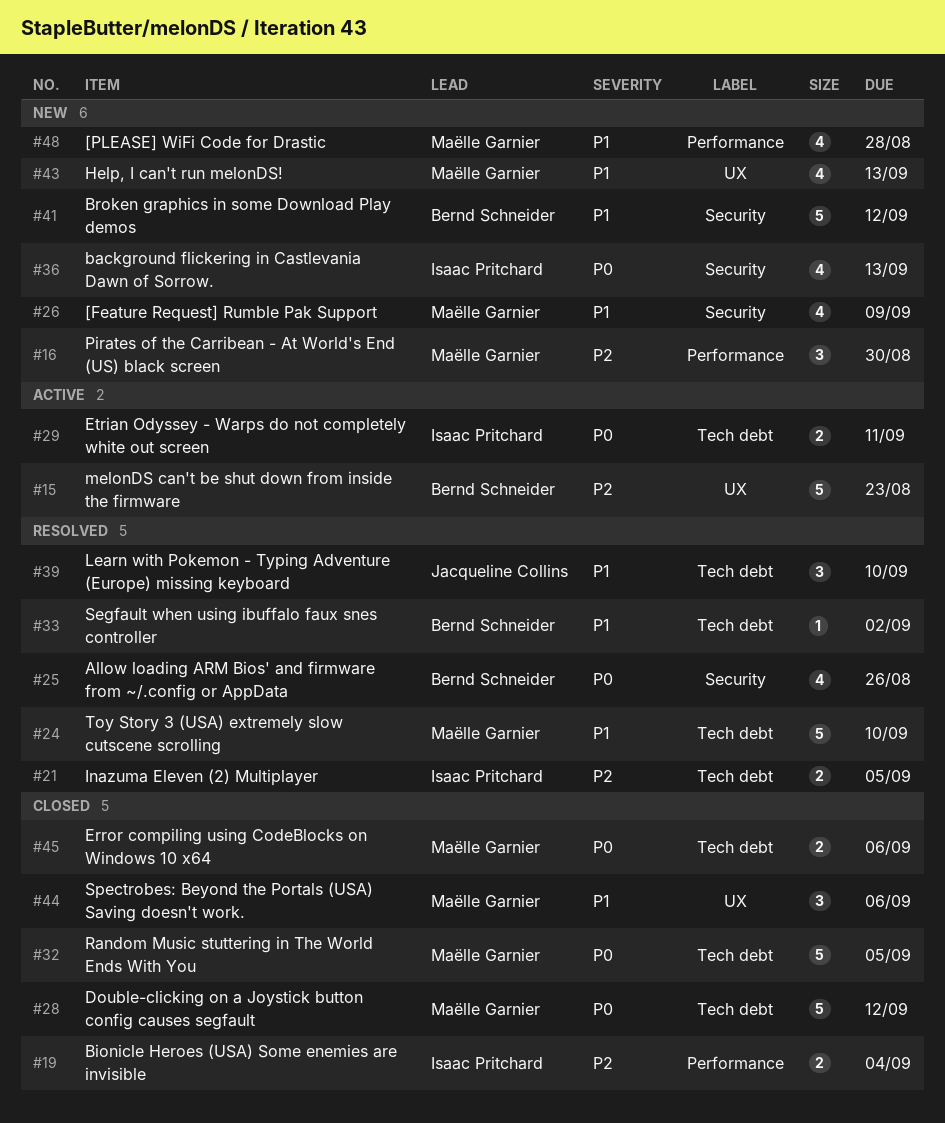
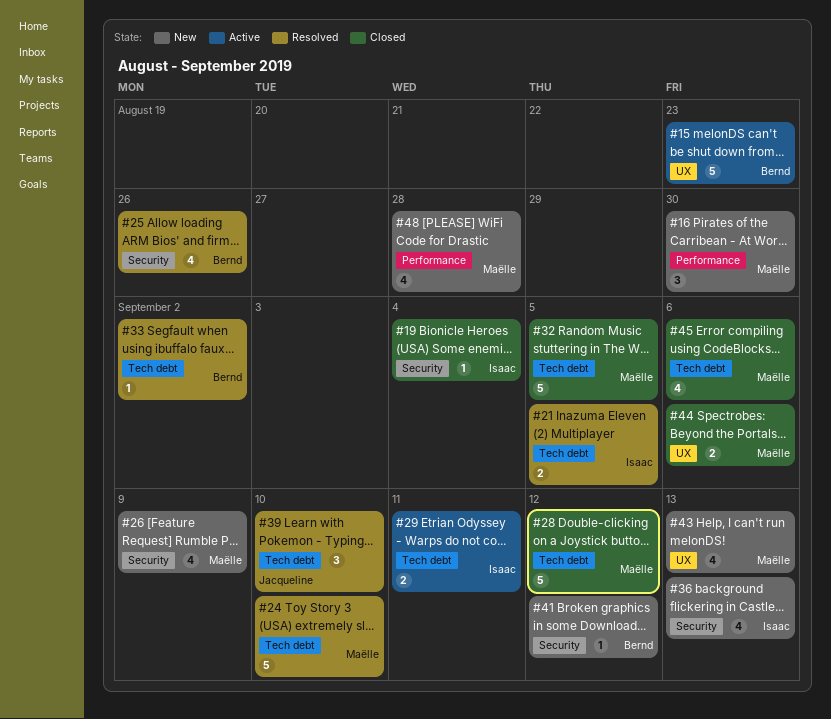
#19, label: Performance -> Security
#19, estimate: 2 -> 1
#41, estimate: 5 -> 1
#44, estimate: 3 -> 2
#45, estimate: 2 -> 4

